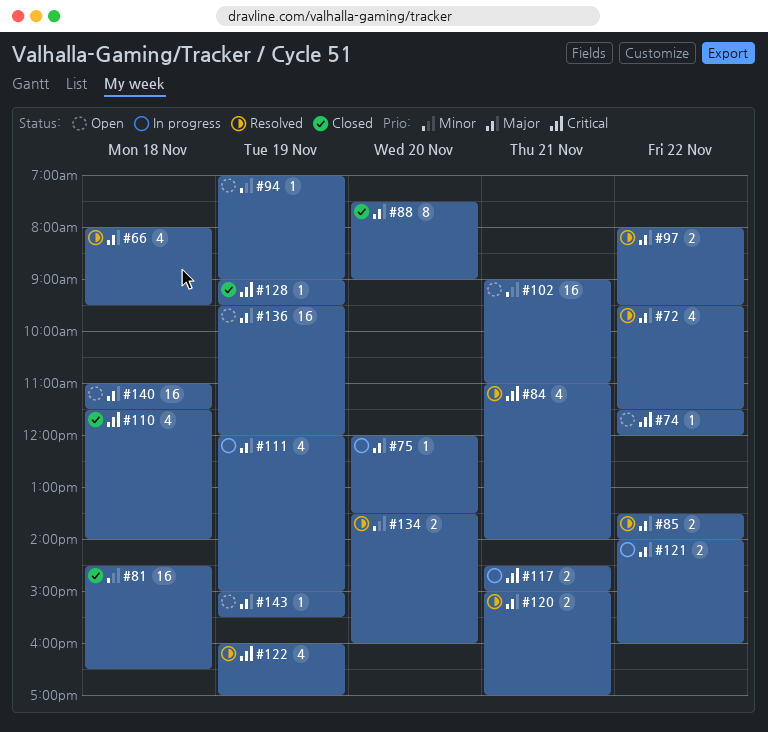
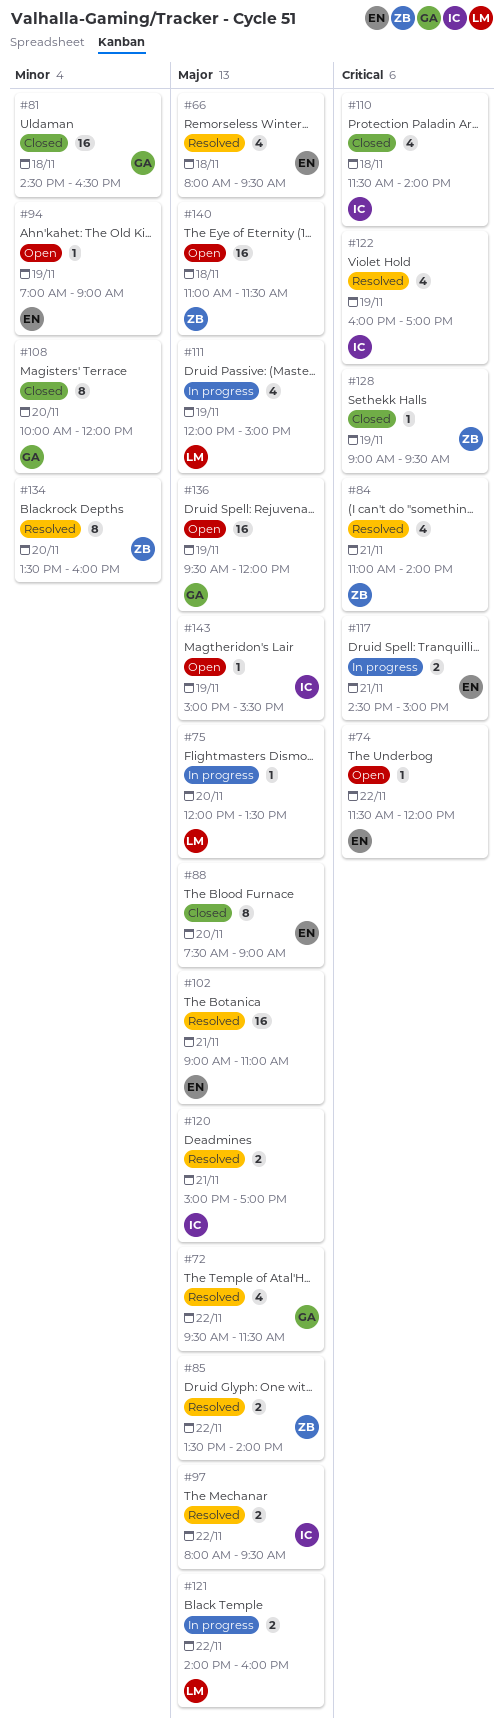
#102, status: Open -> Resolved
#102, priority: Minor -> Major
#108: none -> present
#134, estimate: 2 -> 8

